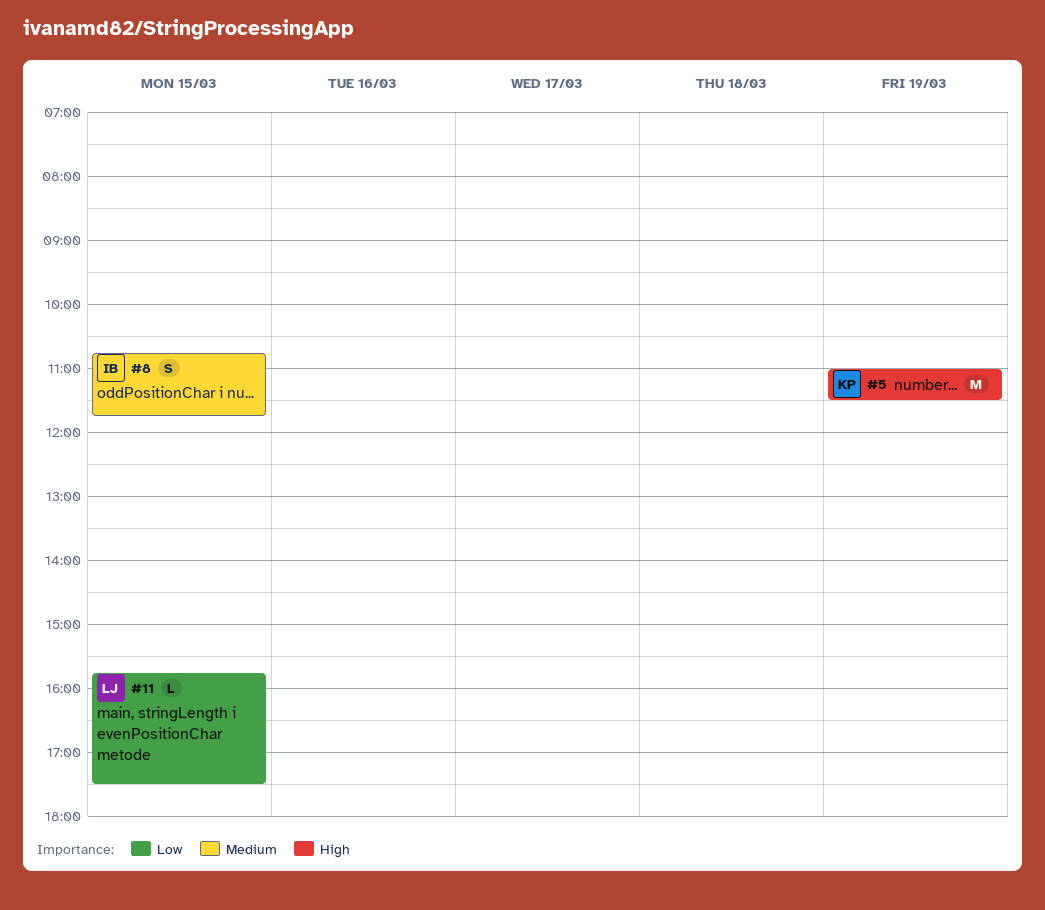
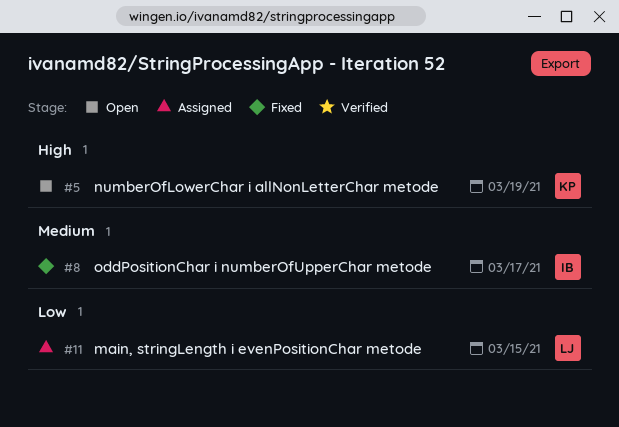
#8, day: Mar 15 -> Mar 17

